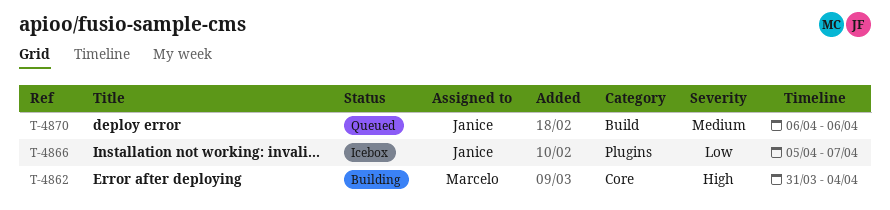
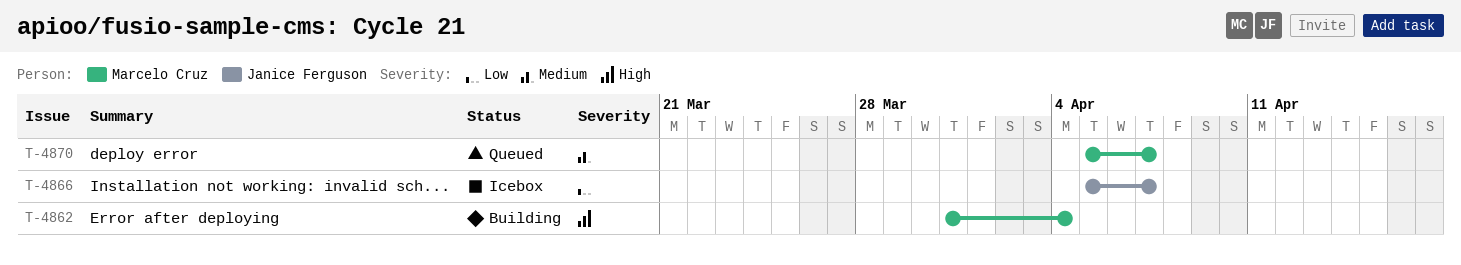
T-4870, owner: Janice Ferguson -> Marcelo Cruz
T-4870, start: Apr 6 -> Apr 5
T-4870, due: Apr 6 -> Apr 7

